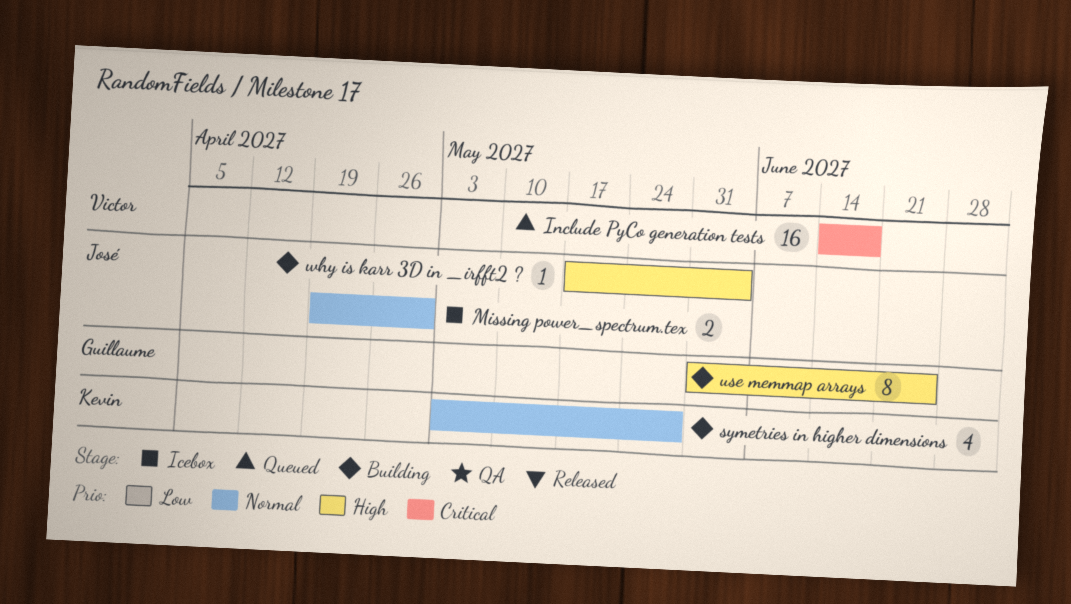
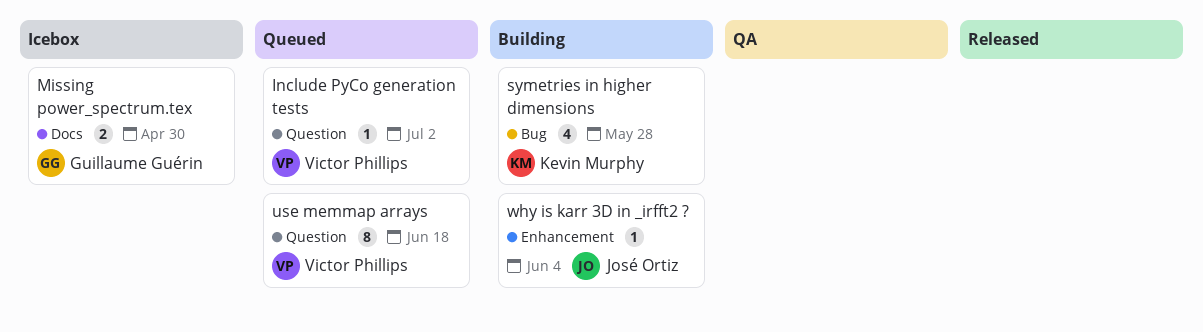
Include PyCo generation tests, estimate: 16 -> 1
Include PyCo generation tests, due: Jun 18 -> Jul 2
Missing power_spectrum.tex, owner: José Ortiz -> Guillaume Guérin
use memmap arrays, status: Building -> Queued
use memmap arrays, owner: Guillaume Guérin -> Victor Phillips
use memmap arrays, due: Jun 25 -> Jun 18

